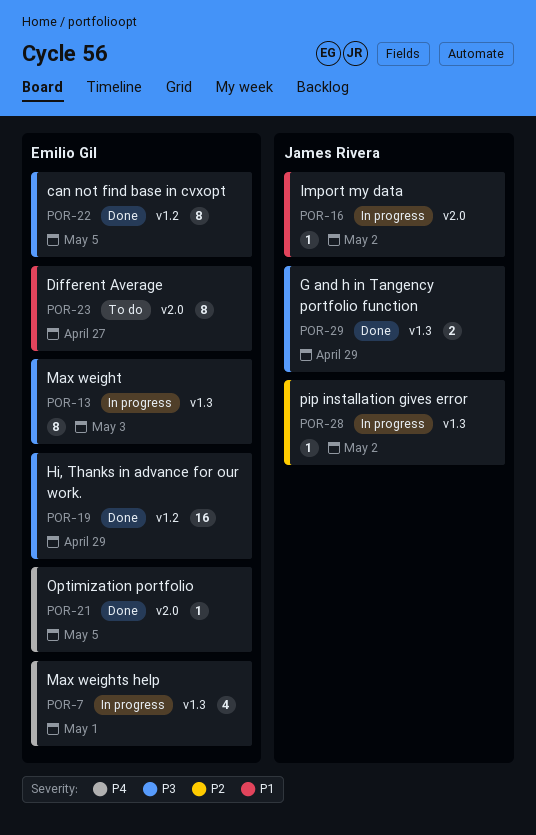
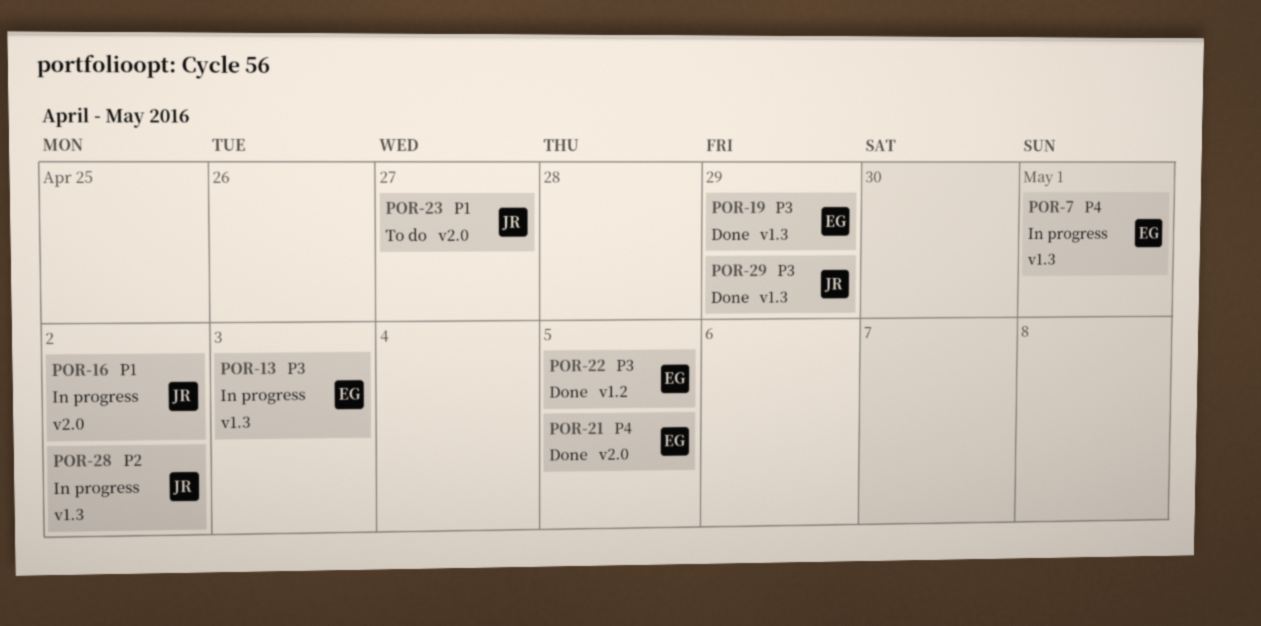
POR-19, label: v1.2 -> v1.3
POR-23, owner: Emilio Gil -> James Rivera

